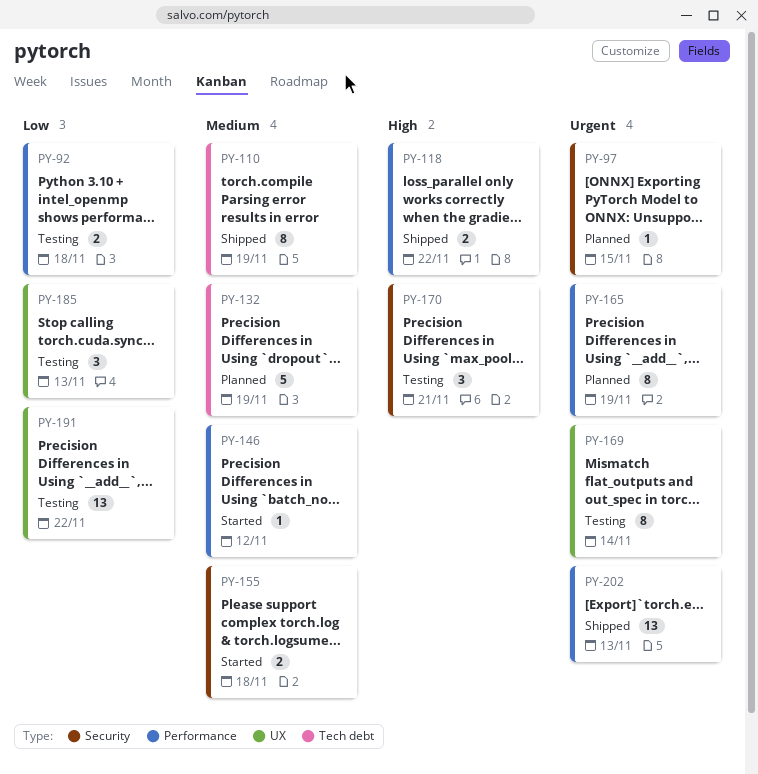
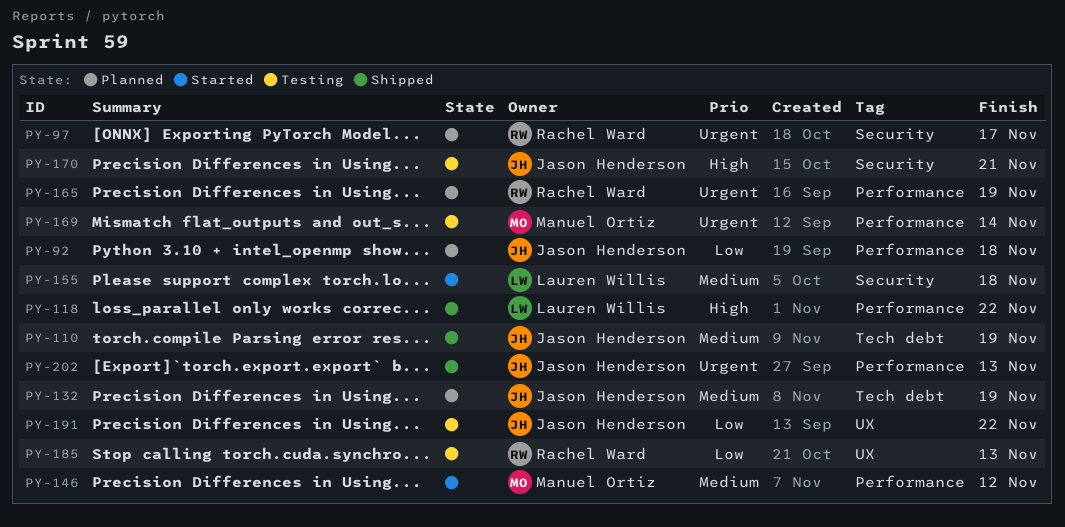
PY-92, status: Testing -> Planned
PY-97, due: Nov 15 -> Nov 17
PY-169, label: UX -> Performance

